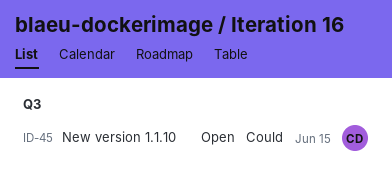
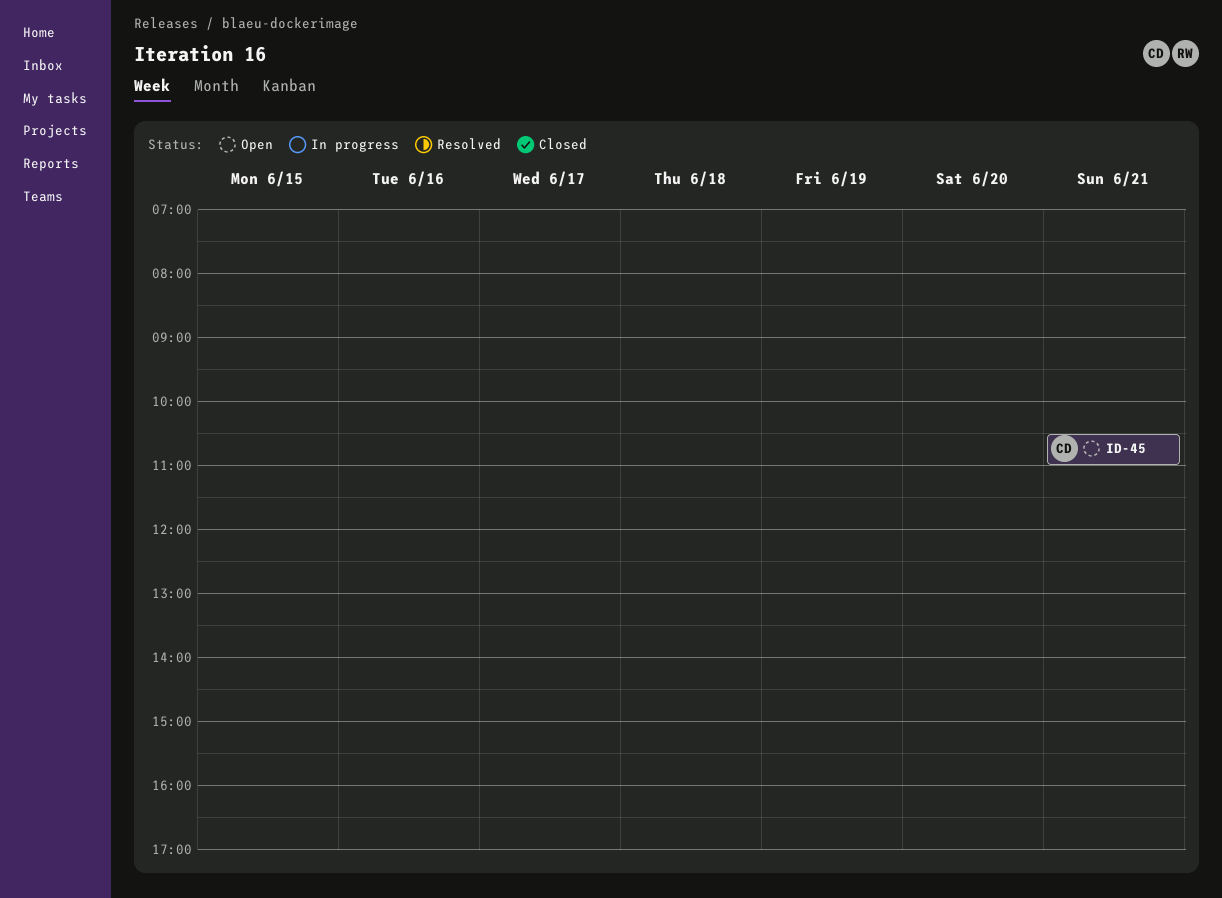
ID-45, day: Jun 15 -> Jun 21

